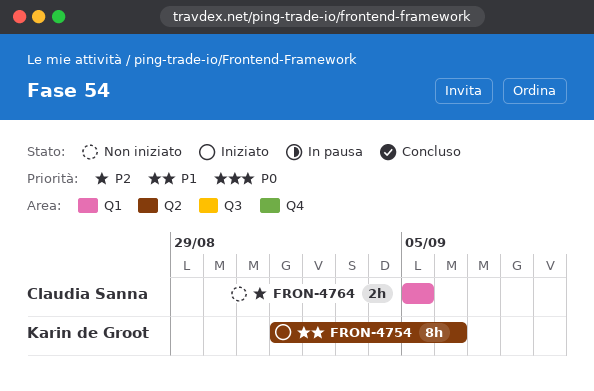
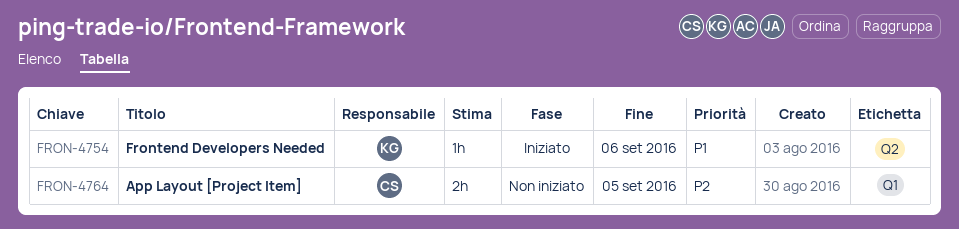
FRON-4754, estimate: 8h -> 1h

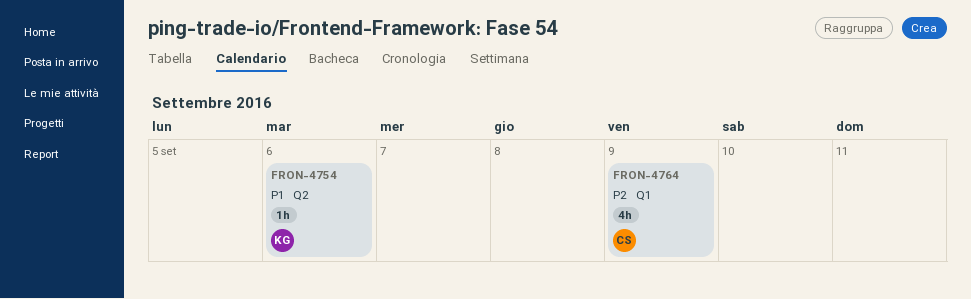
FRON-4764, estimate: 2h -> 4h
FRON-4764, due: Sep 5 -> Sep 9

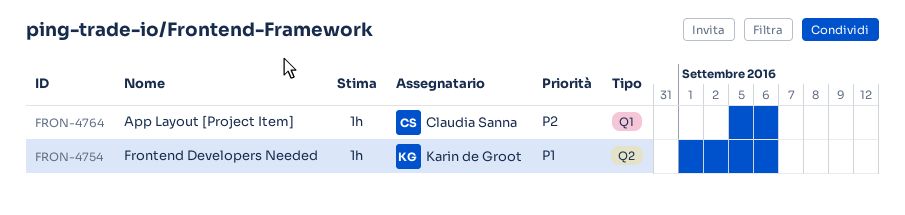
FRON-4764, estimate: 4h -> 1h
FRON-4764, due: Sep 9 -> Sep 6

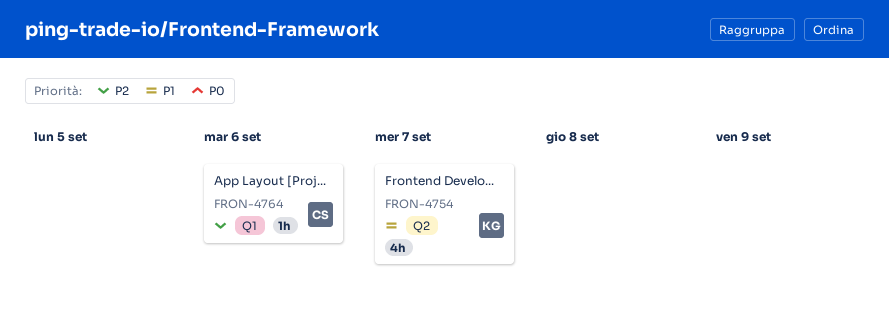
FRON-4754, estimate: 1h -> 4h
FRON-4754, due: Sep 6 -> Sep 7

